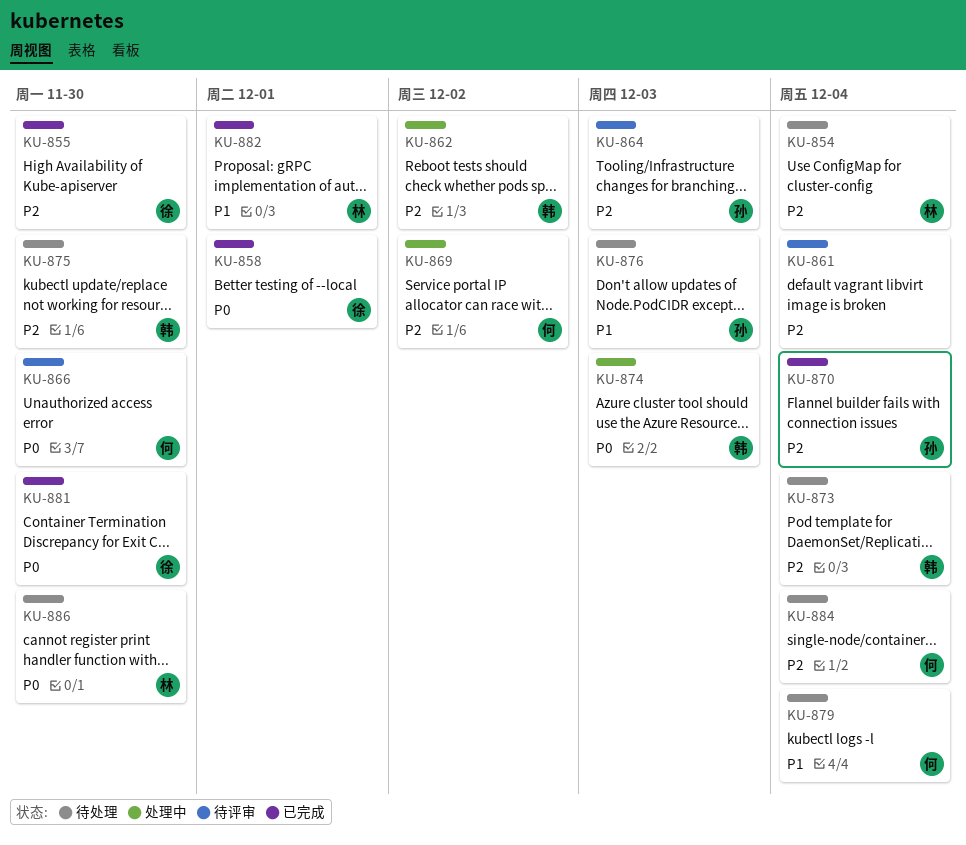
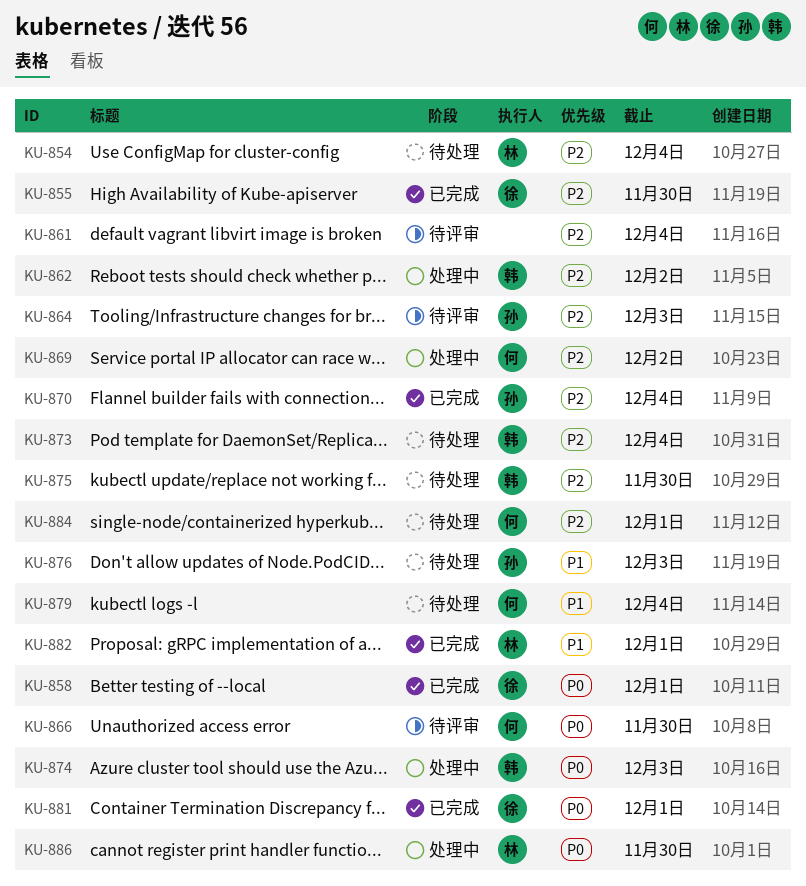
KU-881, due: Nov 30 -> Dec 1
KU-884, due: Dec 4 -> Dec 1
KU-886, status: 待处理 -> 处理中

